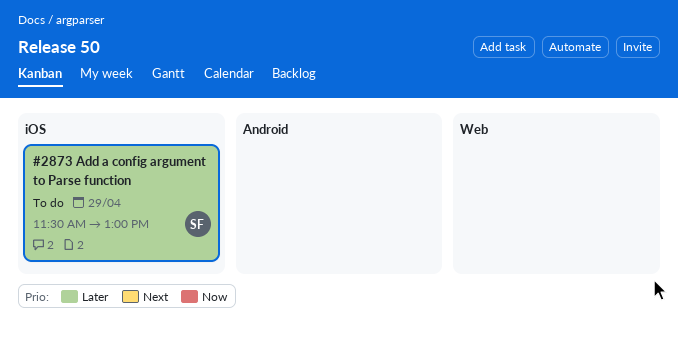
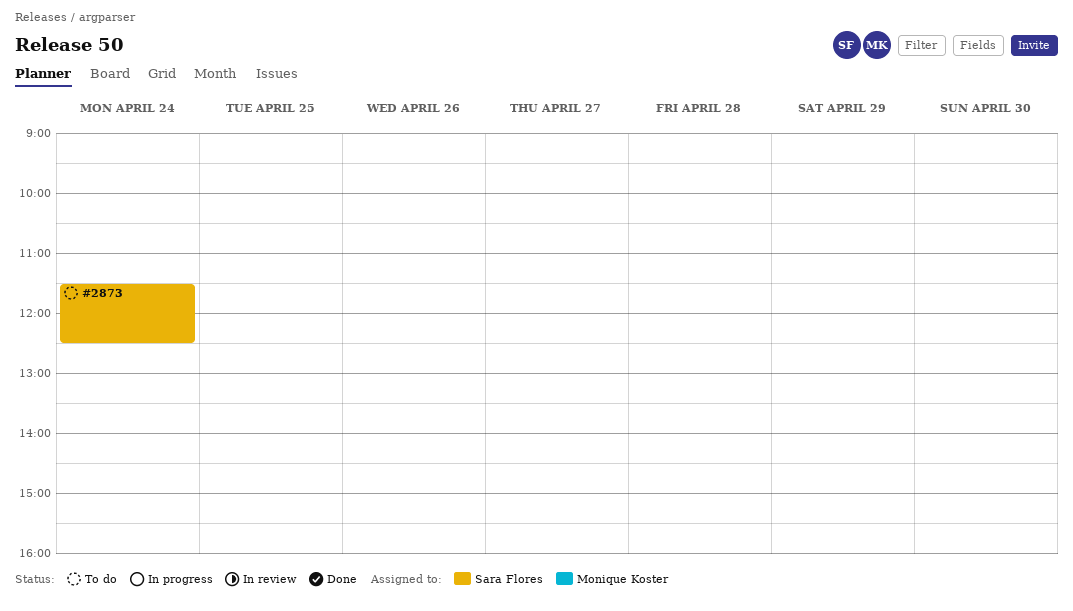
#2873, day: Apr 29 -> Apr 24
#2873, ends: 13:00 -> 12:30

